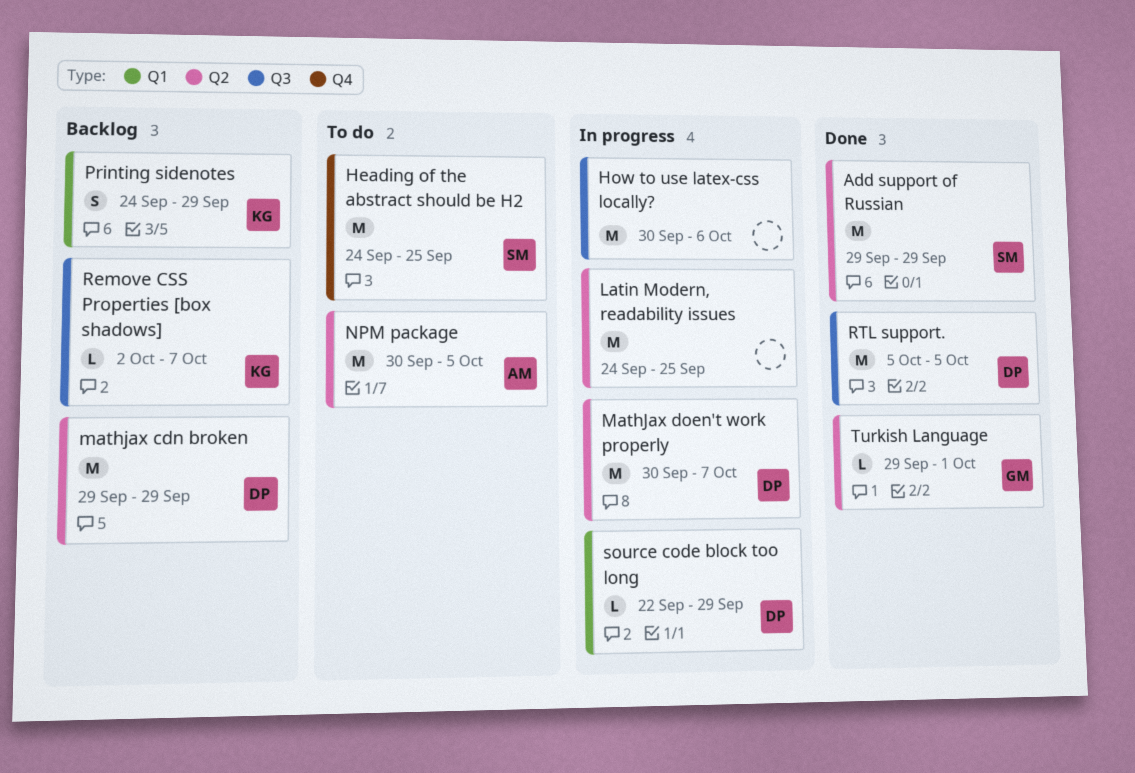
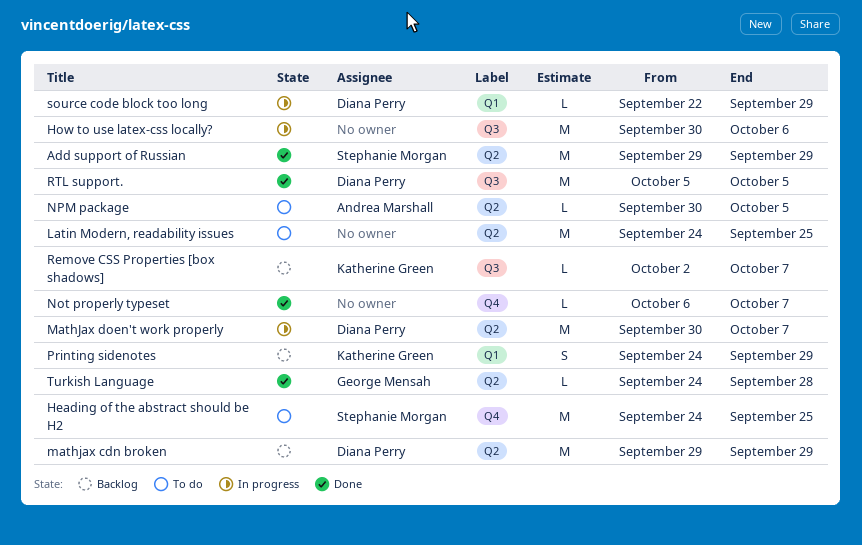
Latin Modern, readability issues, status: In progress -> To do
Not properly typeset: none -> present
NPM package, estimate: M -> L
Turkish Language, start: Sep 29 -> Sep 24
Turkish Language, due: Oct 1 -> Sep 28

